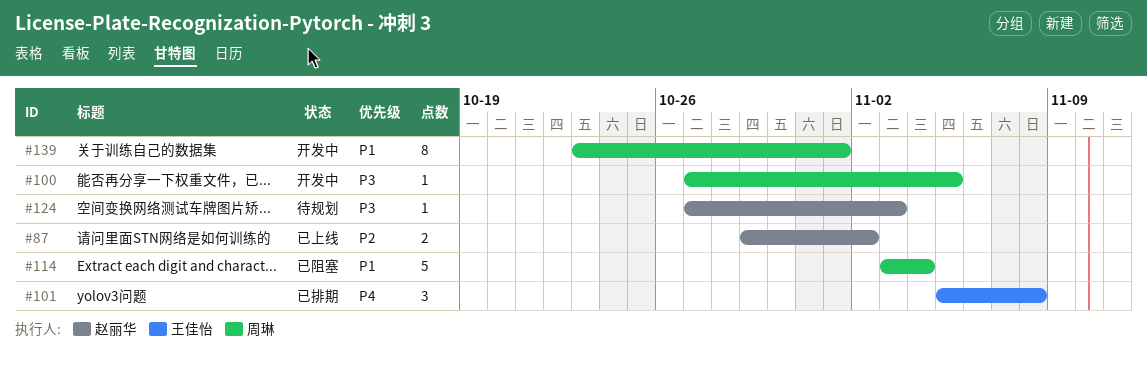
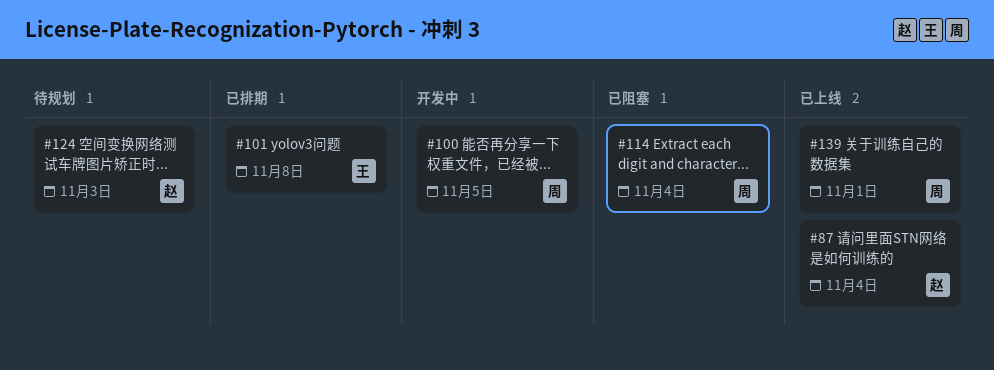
#87, due: Nov 2 -> Nov 4
#139, status: 开发中 -> 已上线

